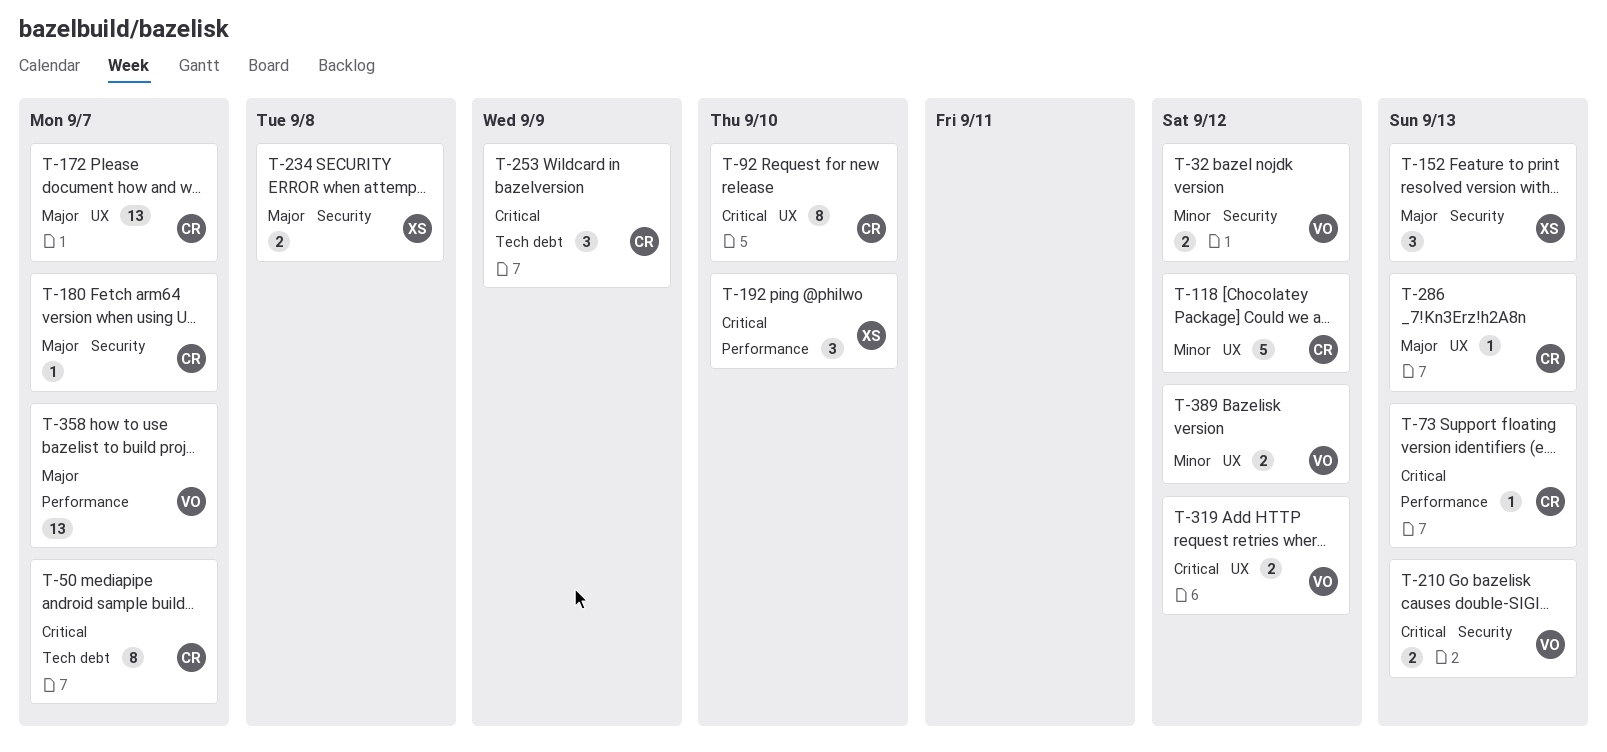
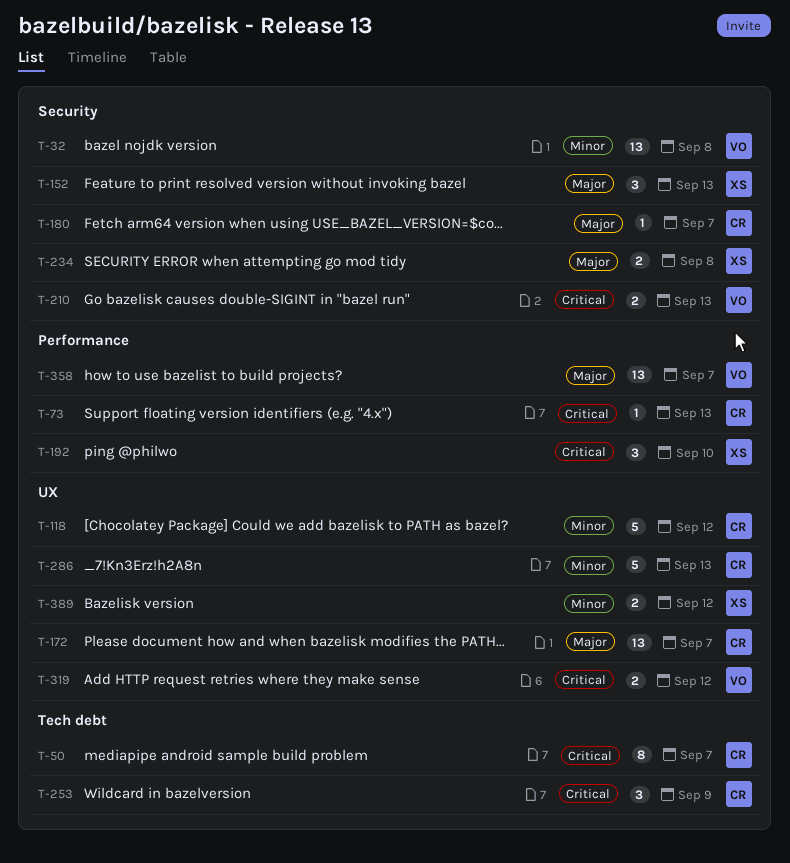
T-32, estimate: 2 -> 13
T-32, due: Sep 12 -> Sep 8
T-92: present -> none
T-286, priority: Major -> Minor
T-286, estimate: 1 -> 5
T-389, owner: VO -> XS

